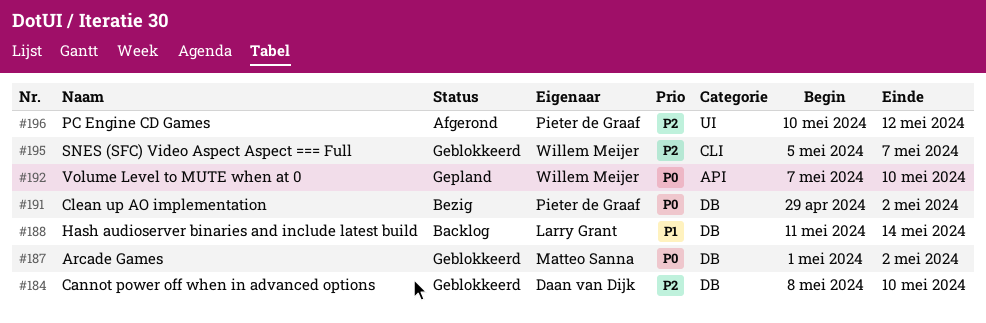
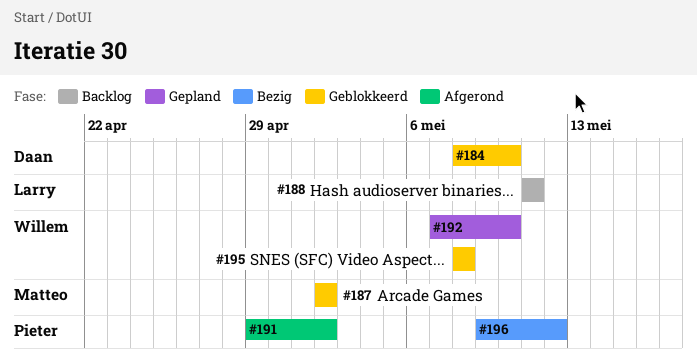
#187, start: May 1 -> May 2
#188, due: May 14 -> May 11
#191, status: Bezig -> Afgerond
#195, start: May 5 -> May 8
#195, due: May 7 -> May 8
#196, status: Afgerond -> Bezig
#196, start: May 10 -> May 9

